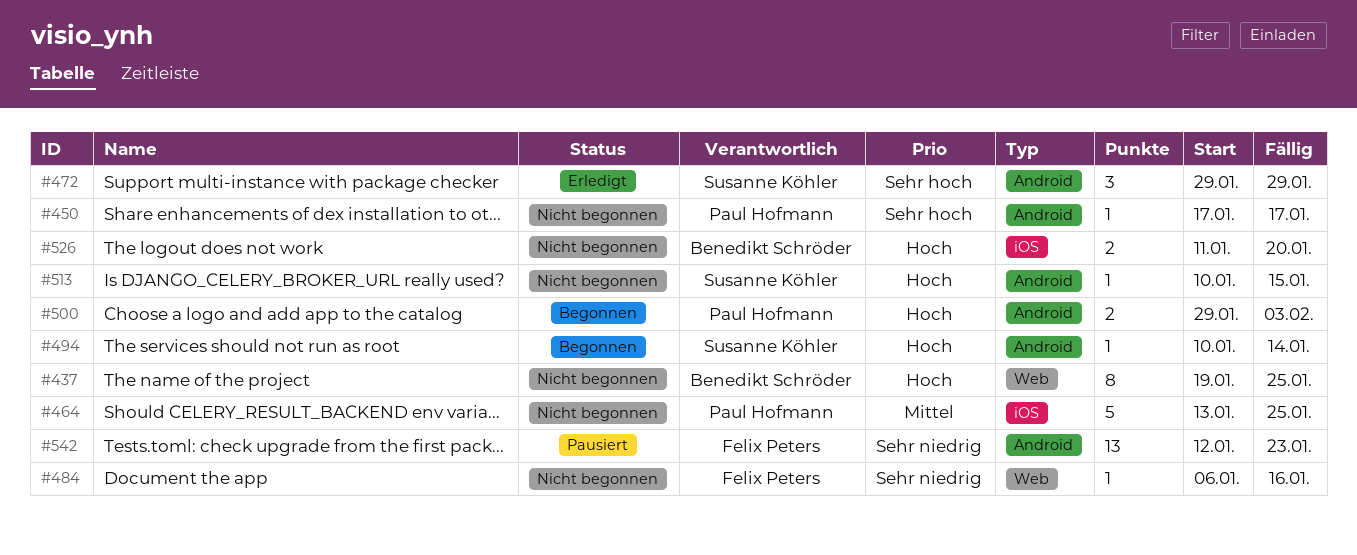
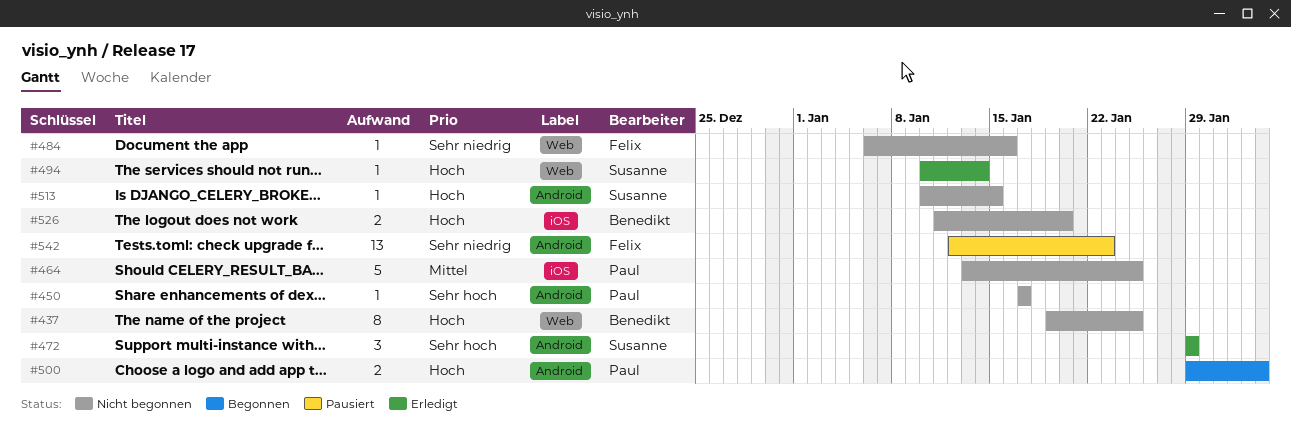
#494, status: Begonnen -> Erledigt
#494, label: Android -> Web

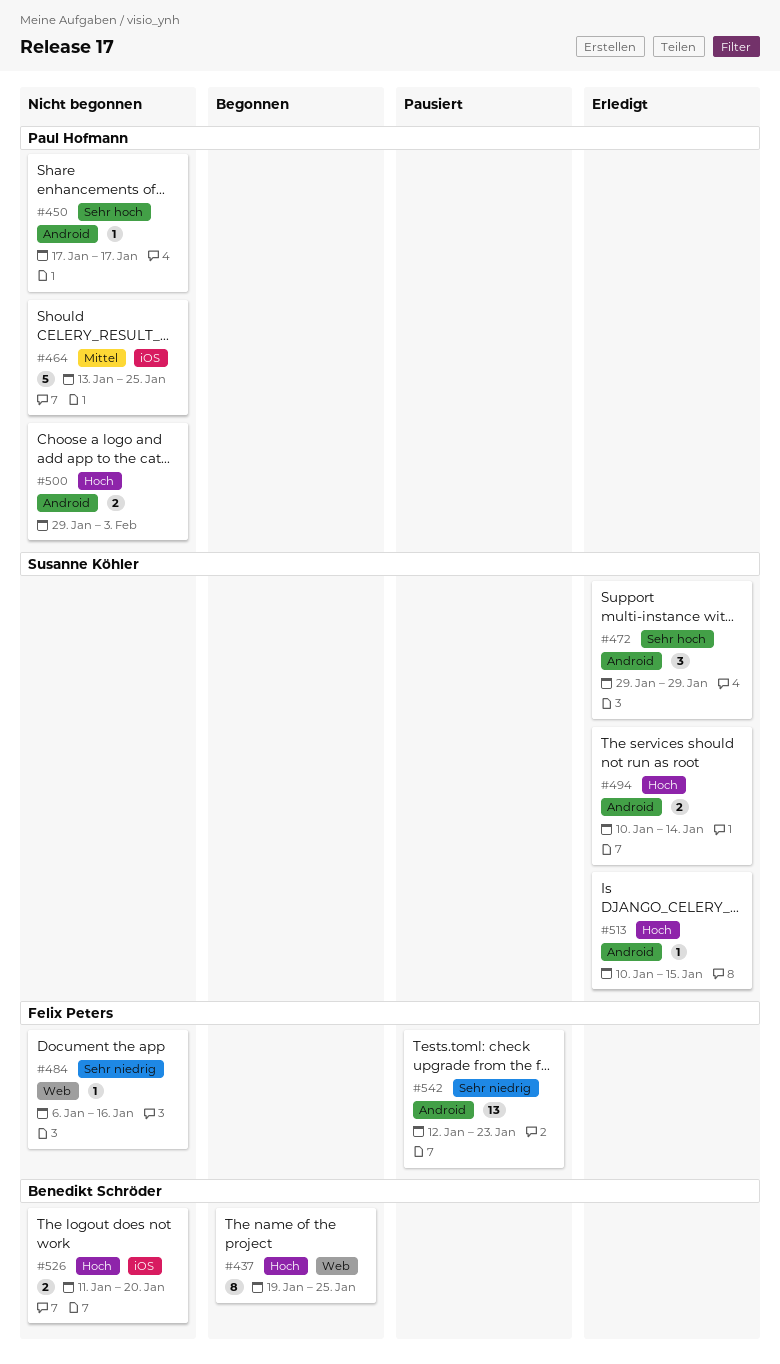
#437, status: Nicht begonnen -> Begonnen
#494, label: Web -> Android
#494, estimate: 1 -> 2
#500, status: Begonnen -> Nicht begonnen
#513, status: Nicht begonnen -> Erledigt

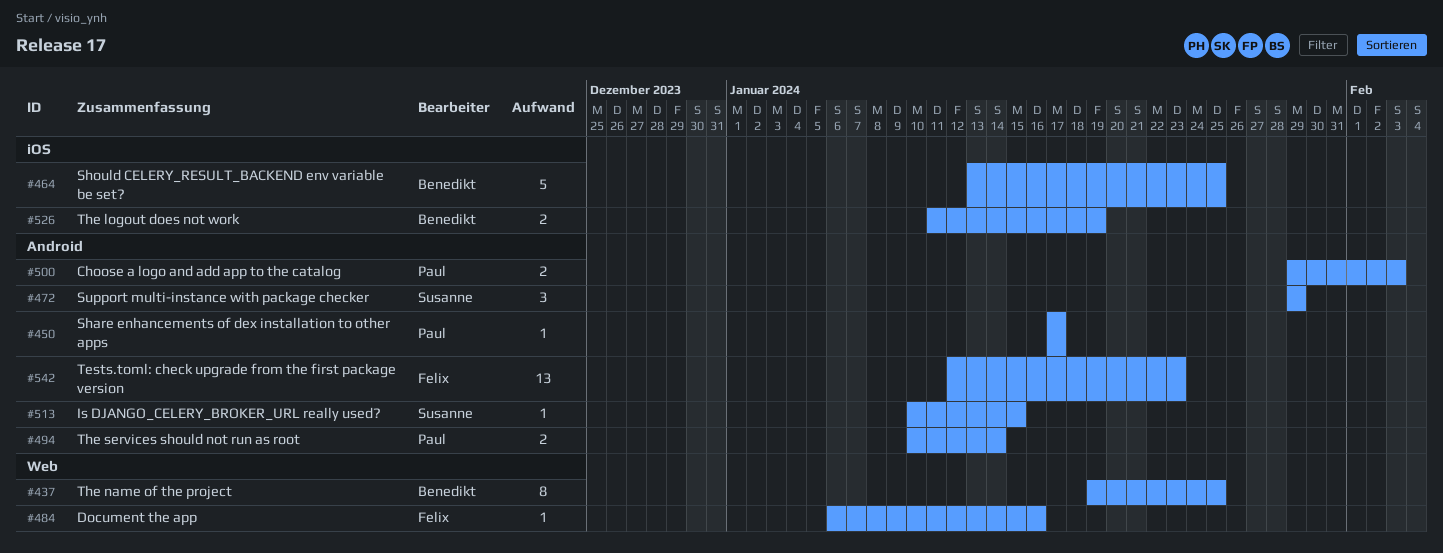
#464, owner: Paul Hofmann -> Benedikt Schröder
#494, owner: Susanne Köhler -> Paul Hofmann
#526, due: Jan 20 -> Jan 19

